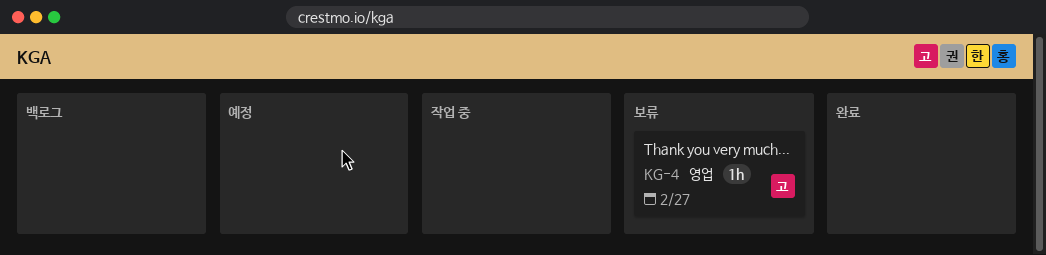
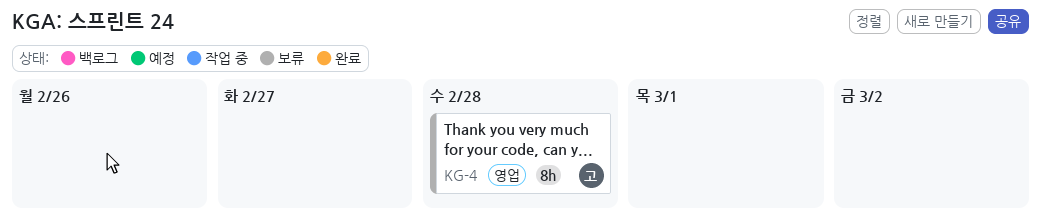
KG-4, estimate: 1h -> 8h
KG-4, due: Feb 27 -> Feb 28

